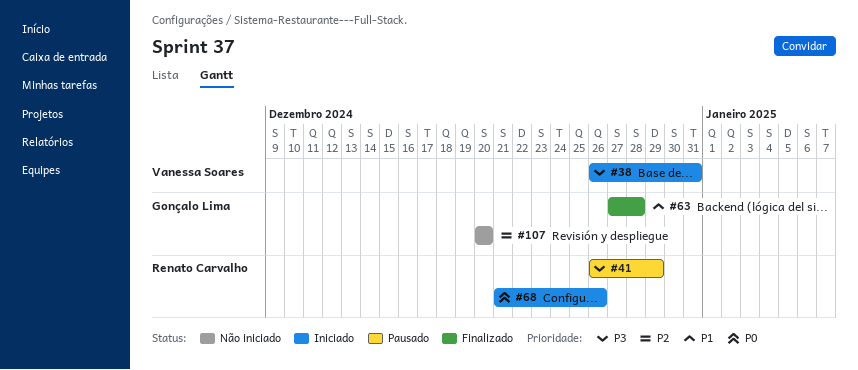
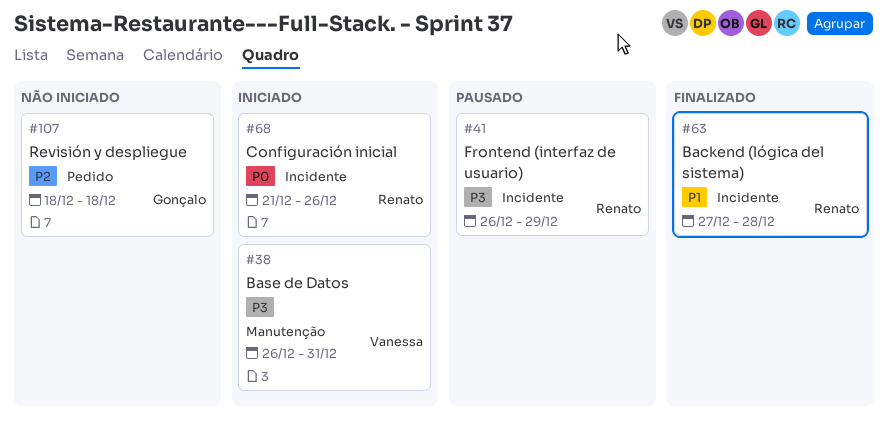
#63, owner: Gonçalo Lima -> Renato Carvalho
#107, start: Dec 20 -> Dec 18
#107, due: Dec 20 -> Dec 18

